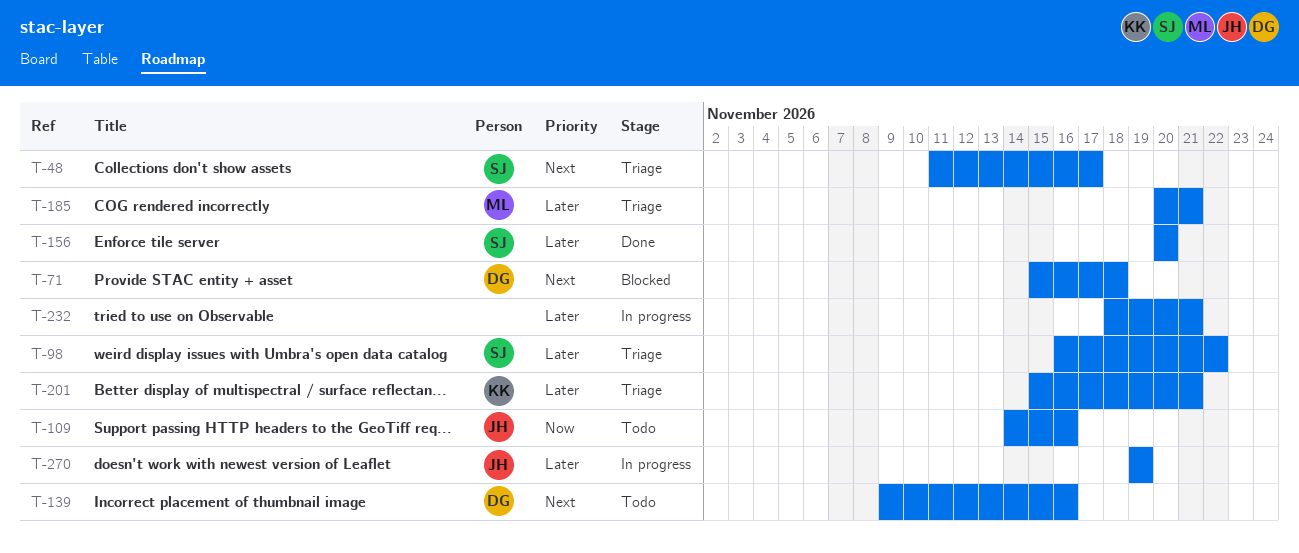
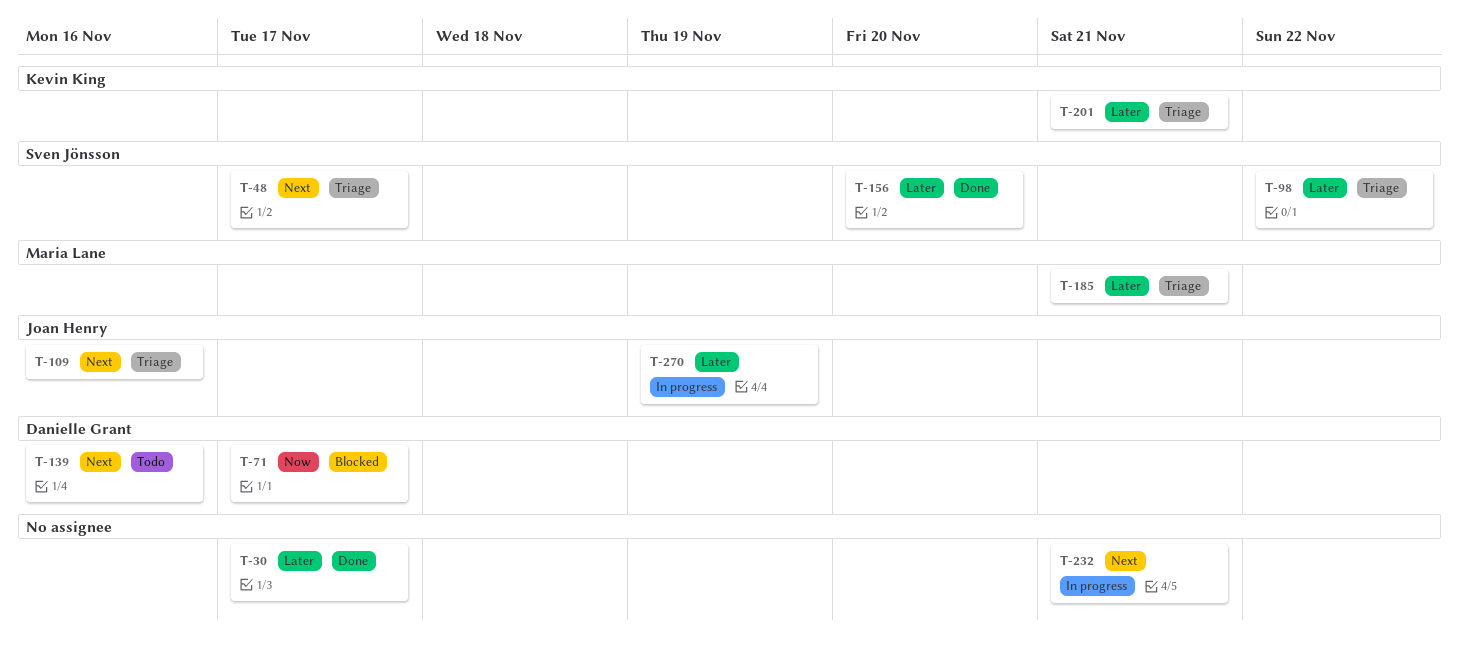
T-30: none -> present
T-71, priority: Next -> Now
T-71, due: Nov 18 -> Nov 17
T-109, status: Todo -> Triage
T-109, priority: Now -> Next
T-232, priority: Later -> Next

